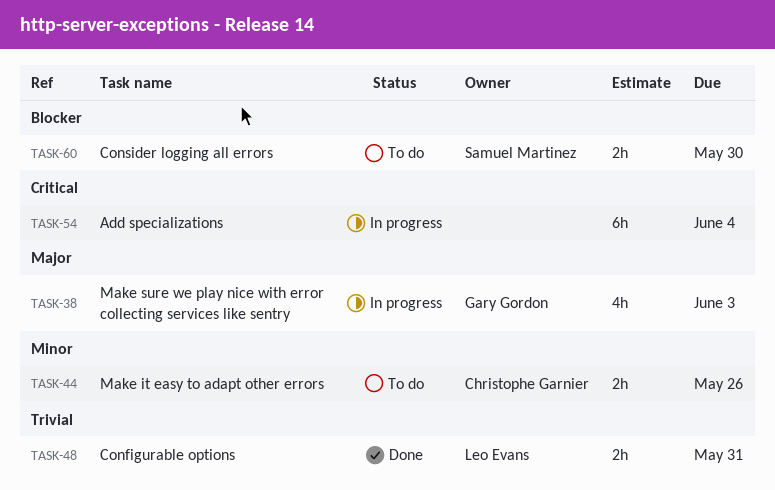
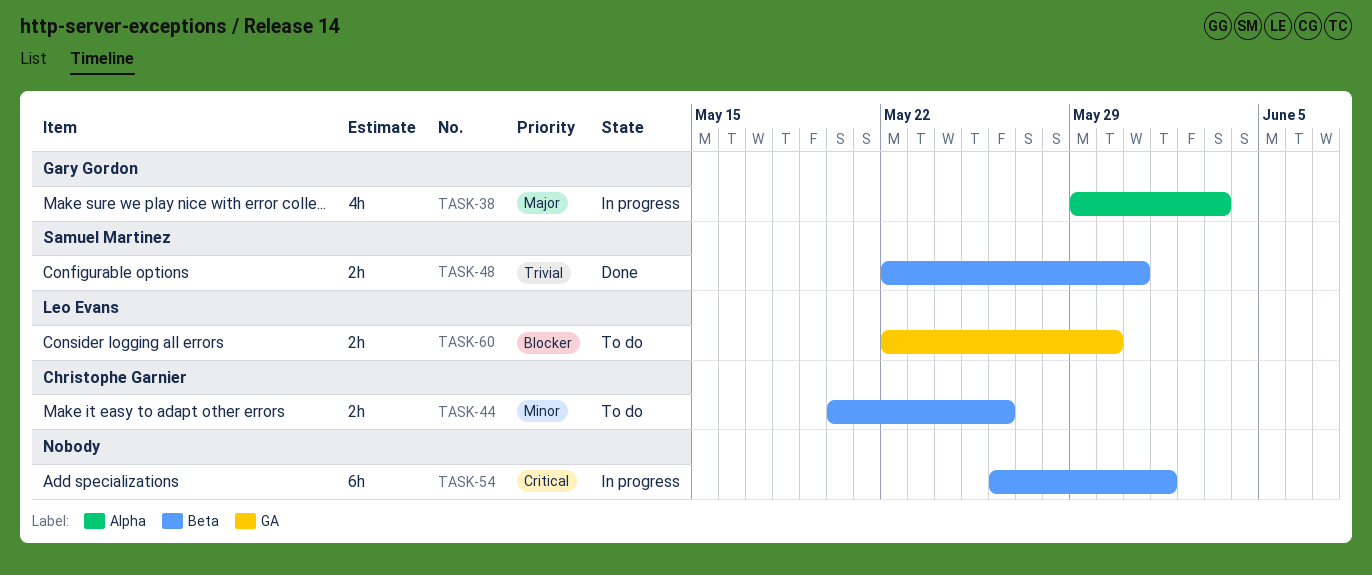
TASK-48, owner: Leo Evans -> Samuel Martinez
TASK-54, due: Jun 4 -> Jun 1
TASK-60, owner: Samuel Martinez -> Leo Evans

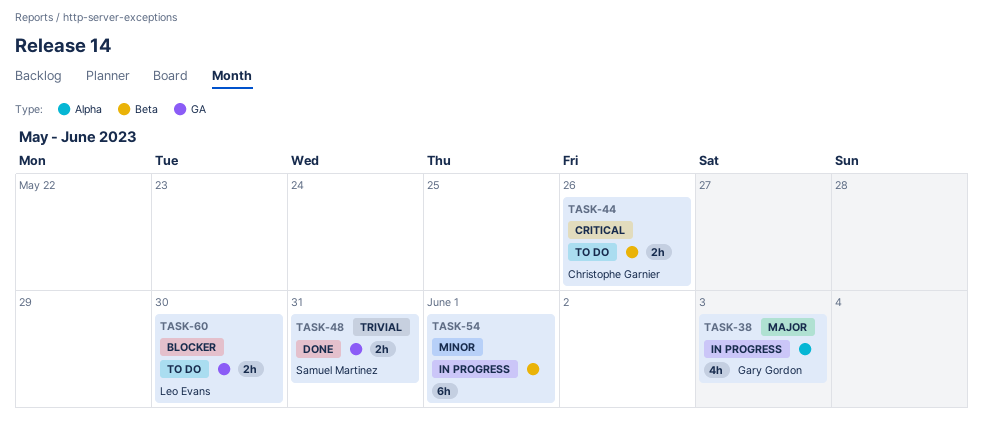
TASK-44, priority: Minor -> Critical
TASK-48, label: Beta -> GA
TASK-54, priority: Critical -> Minor

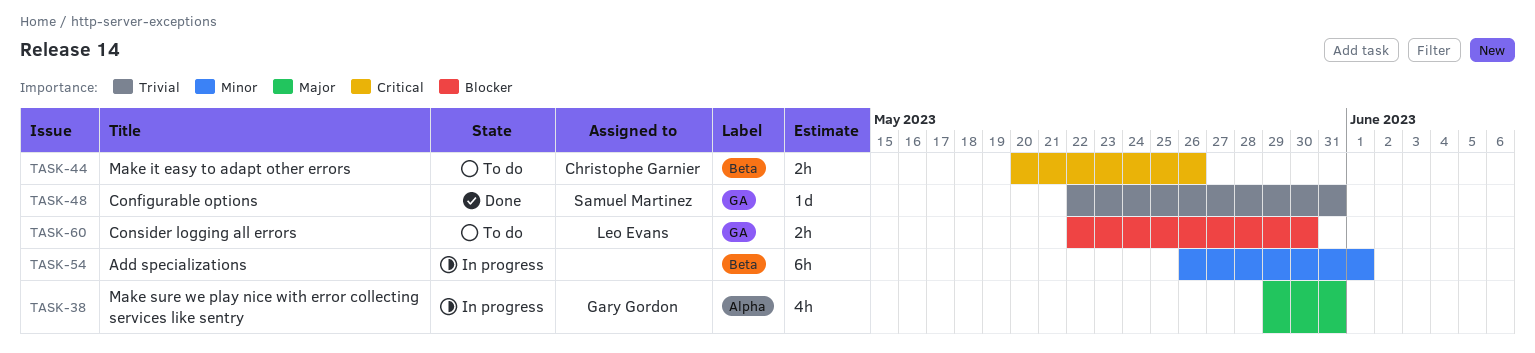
TASK-38, due: Jun 3 -> May 31
TASK-48, estimate: 2h -> 1d

